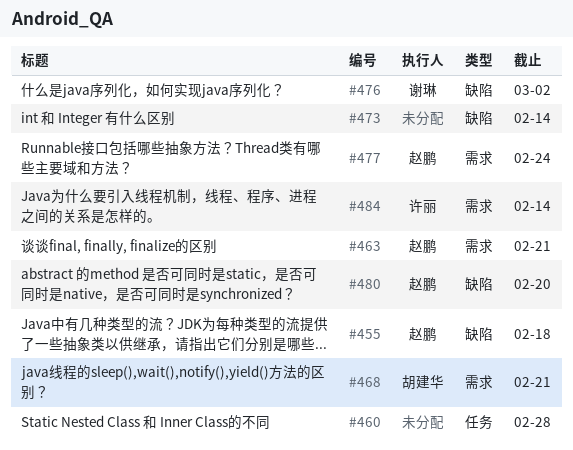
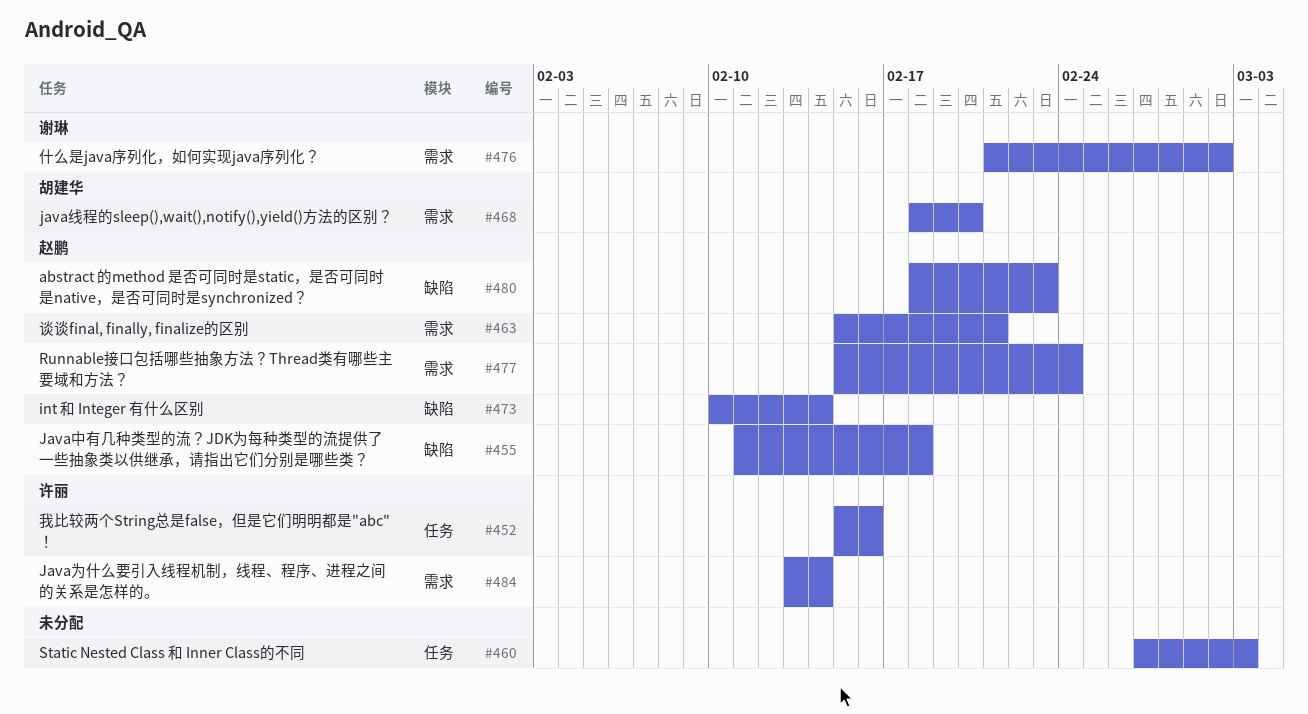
#452: none -> present
#460, due: Feb 28 -> Mar 3
#468, due: Feb 21 -> Feb 20
#473, owner: none -> 赵鹏
#476, label: 缺陷 -> 需求
#480, due: Feb 20 -> Feb 23

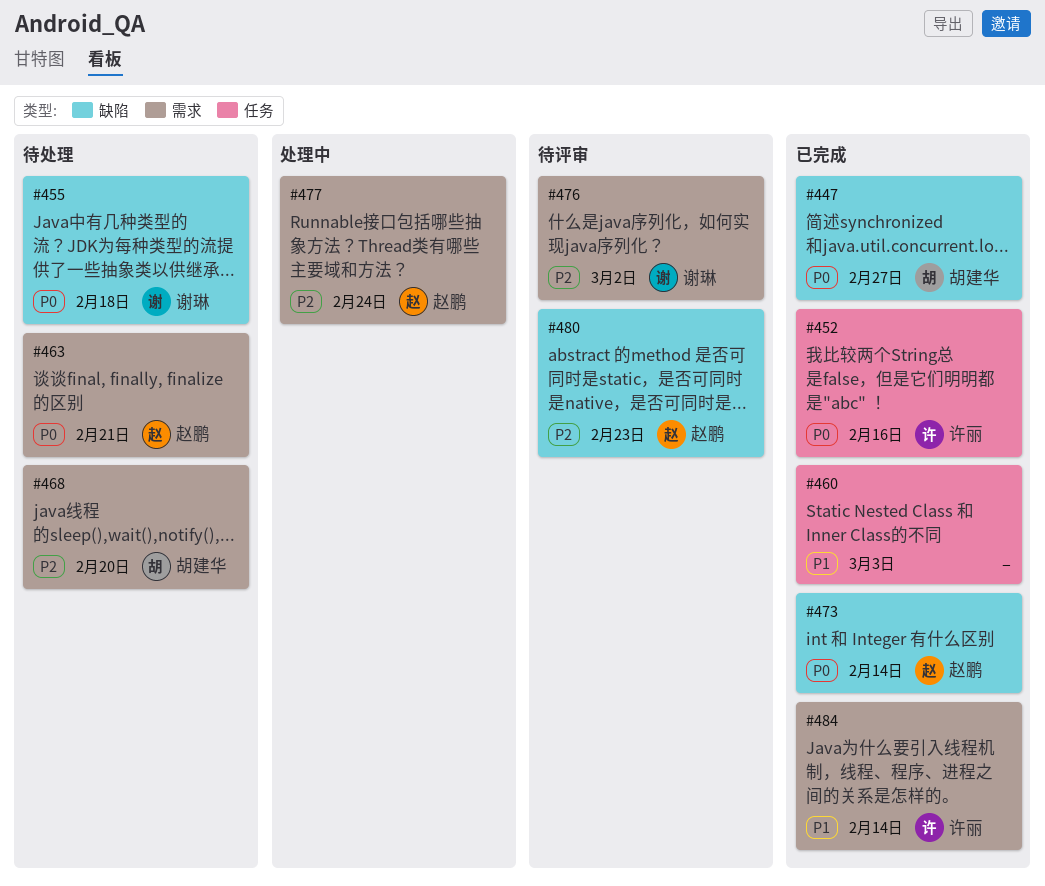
#447: none -> present
#455, owner: 赵鹏 -> 谢琳

